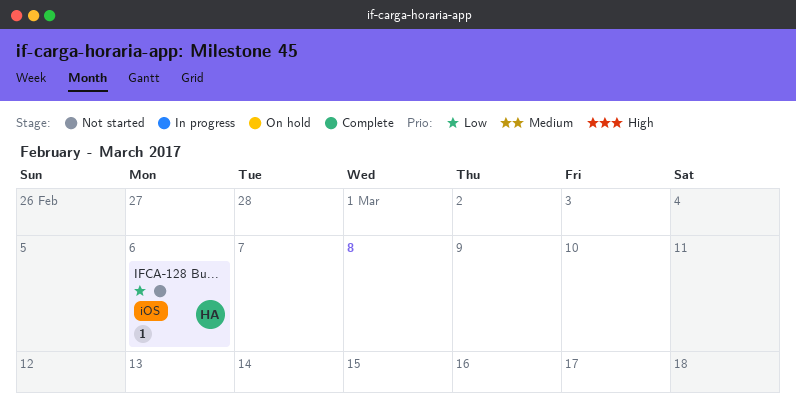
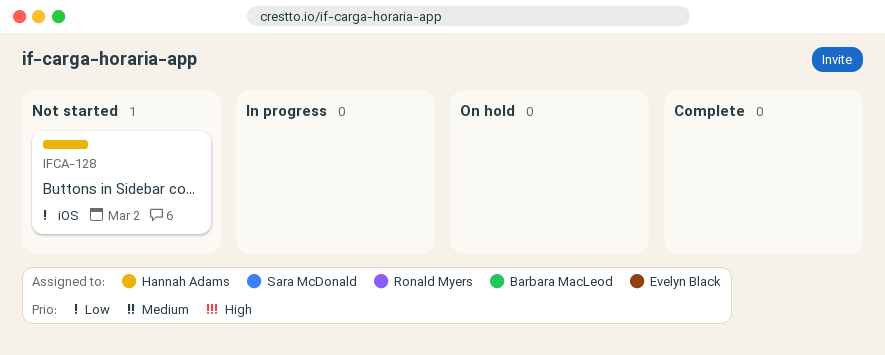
IFCA-128, due: Mar 6 -> Mar 2

